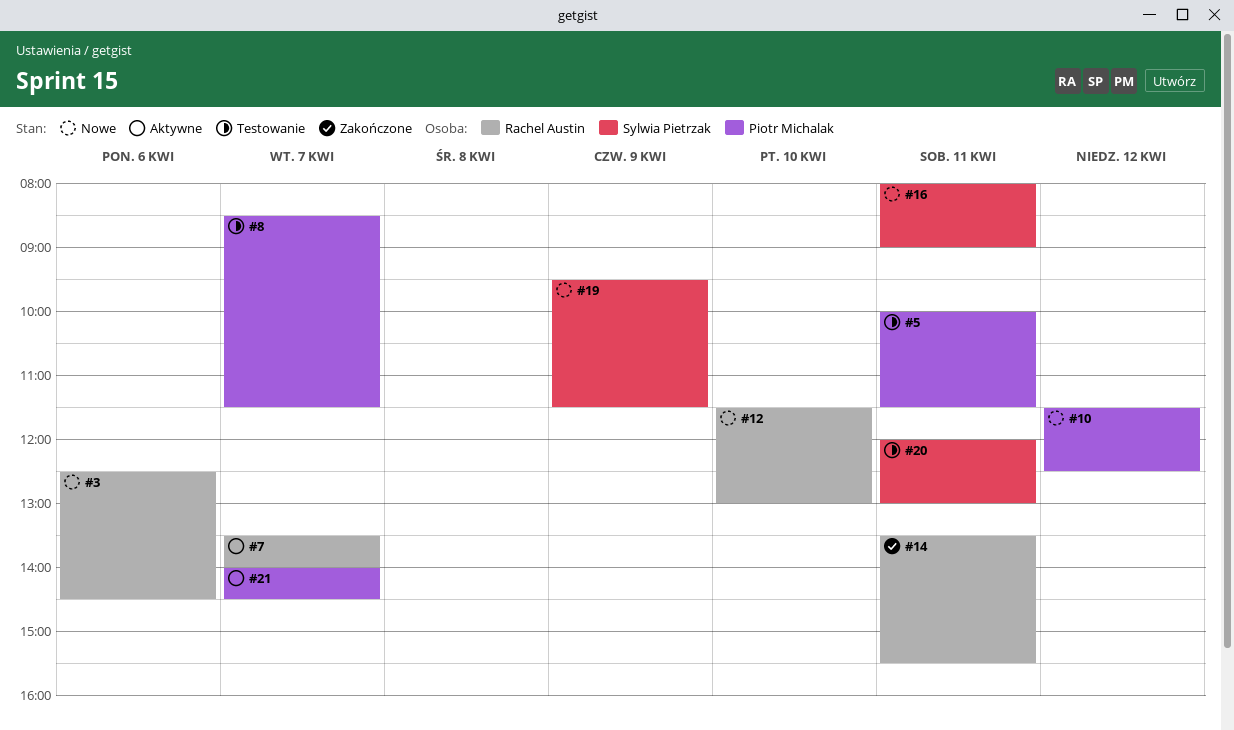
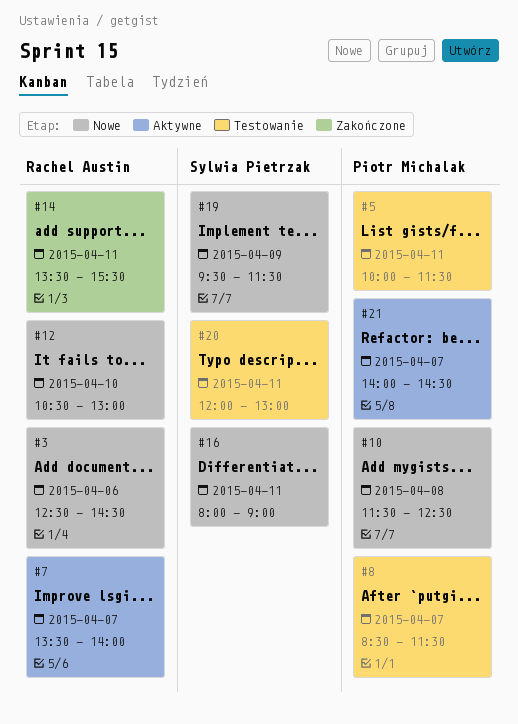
#10, day: Apr 12 -> Apr 8
#12, begins: 11:30 -> 10:30

